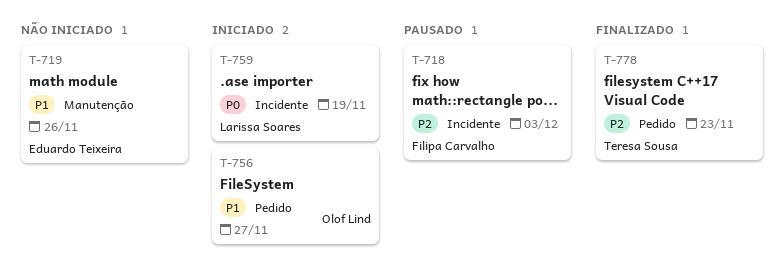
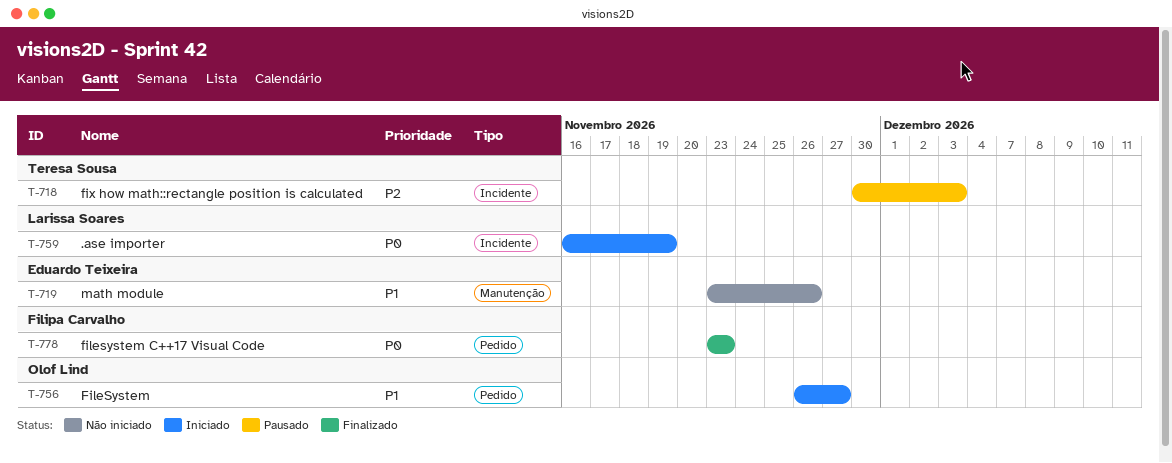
T-718, owner: Filipa Carvalho -> Teresa Sousa
T-778, owner: Teresa Sousa -> Filipa Carvalho
T-778, priority: P2 -> P0

